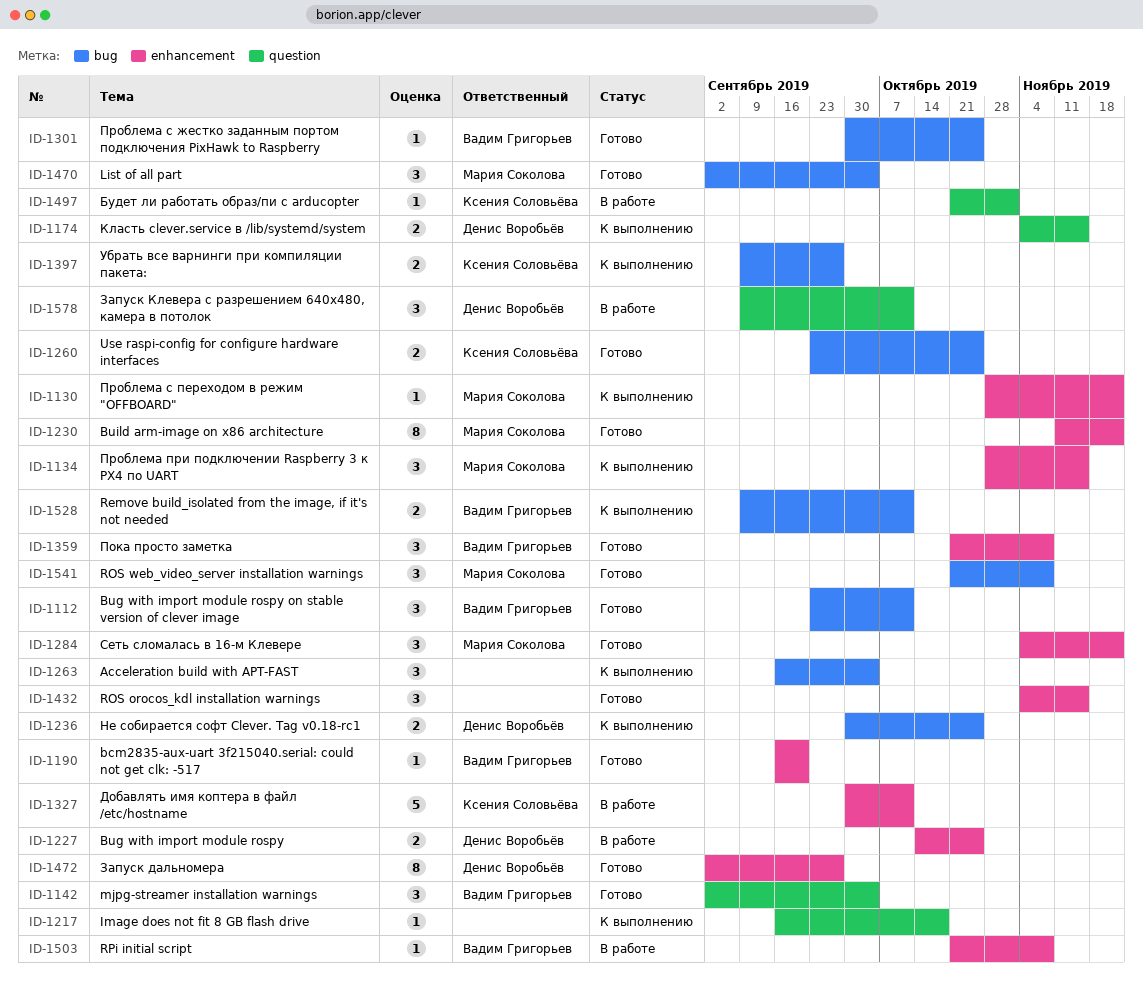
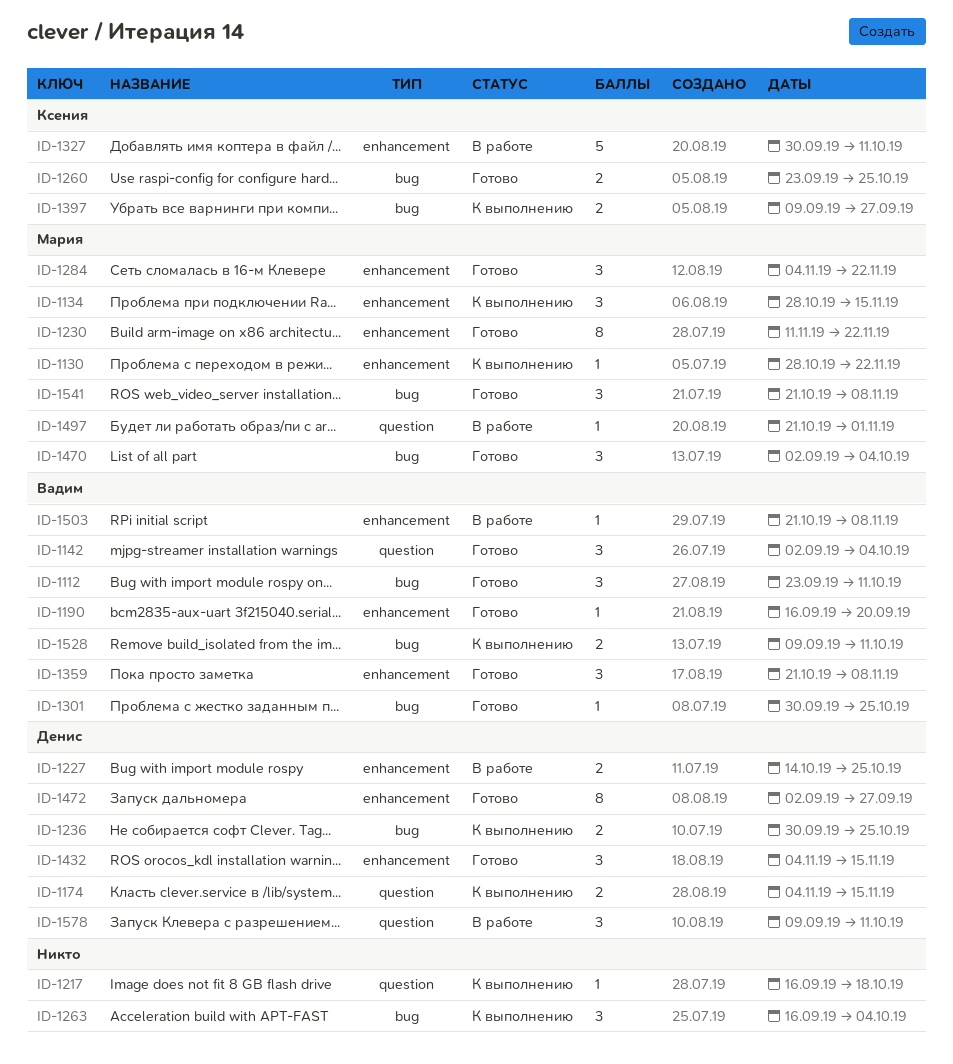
ID-1432, owner: none -> Денис Воробьёв
ID-1497, owner: Ксения Соловьёва -> Мария Соколова

